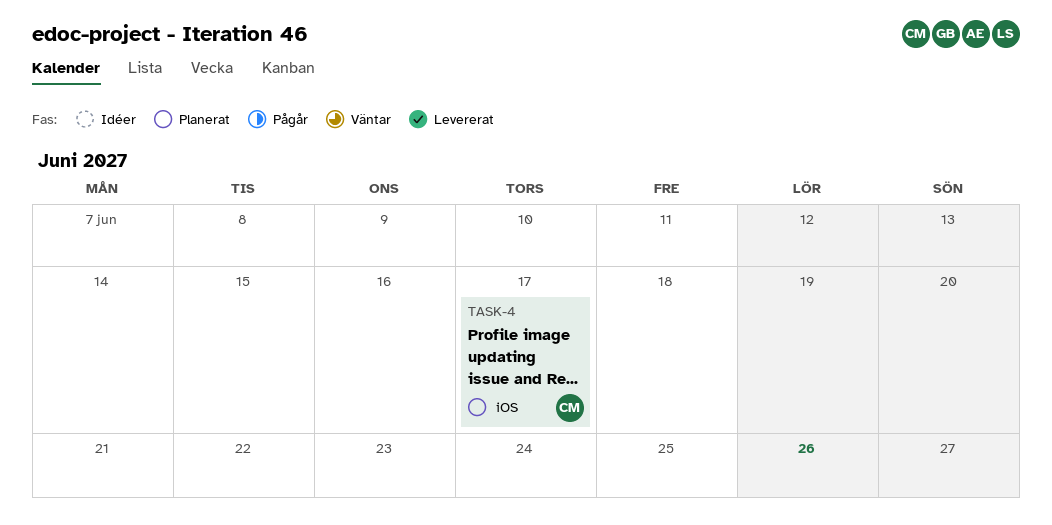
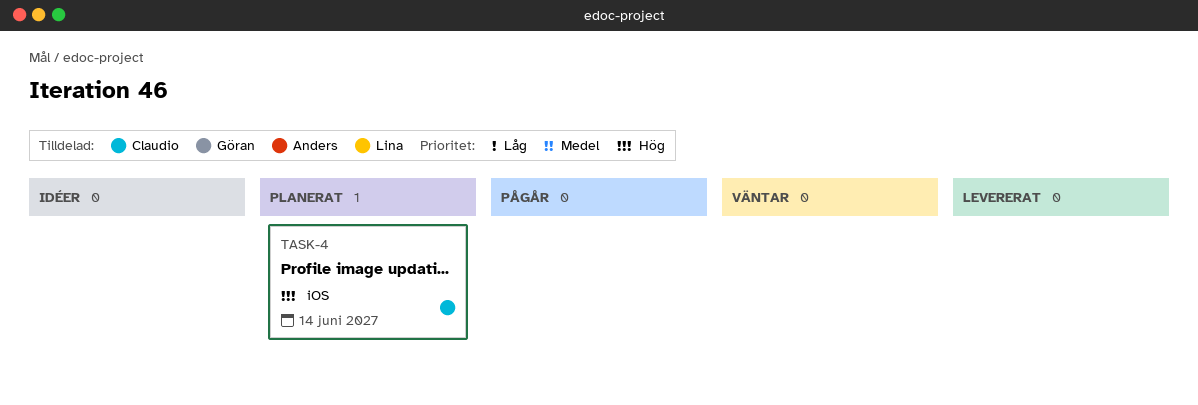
TASK-4, due: Jun 17 -> Jun 14

